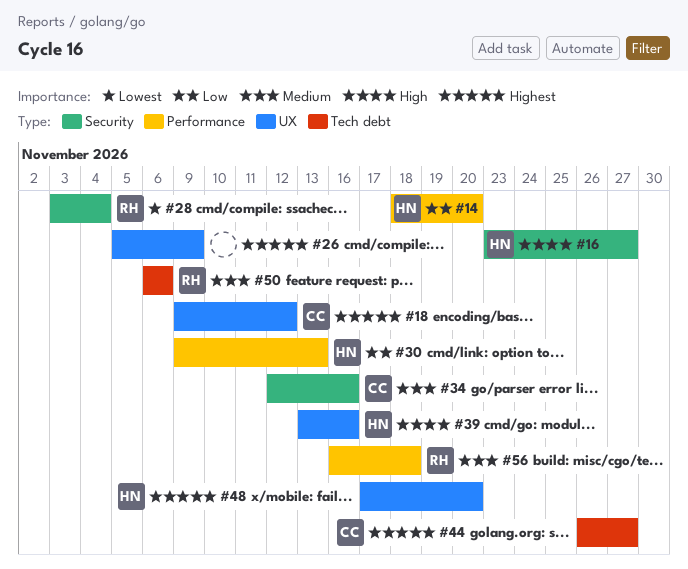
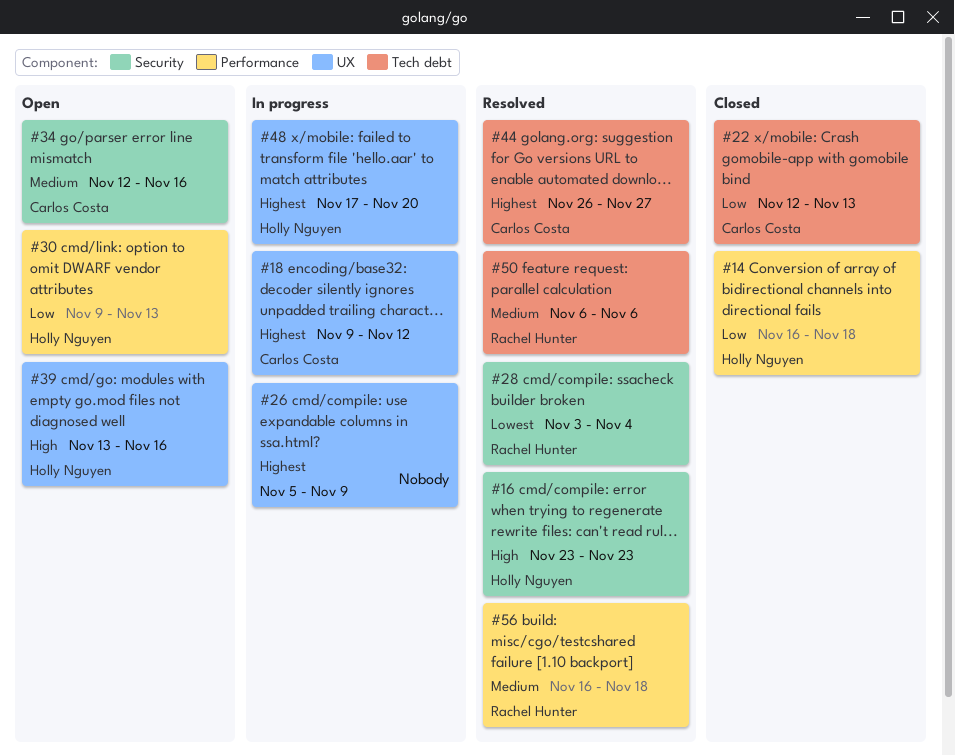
#14, start: Nov 18 -> Nov 16
#14, due: Nov 20 -> Nov 18
#16, due: Nov 27 -> Nov 23
#22: none -> present

